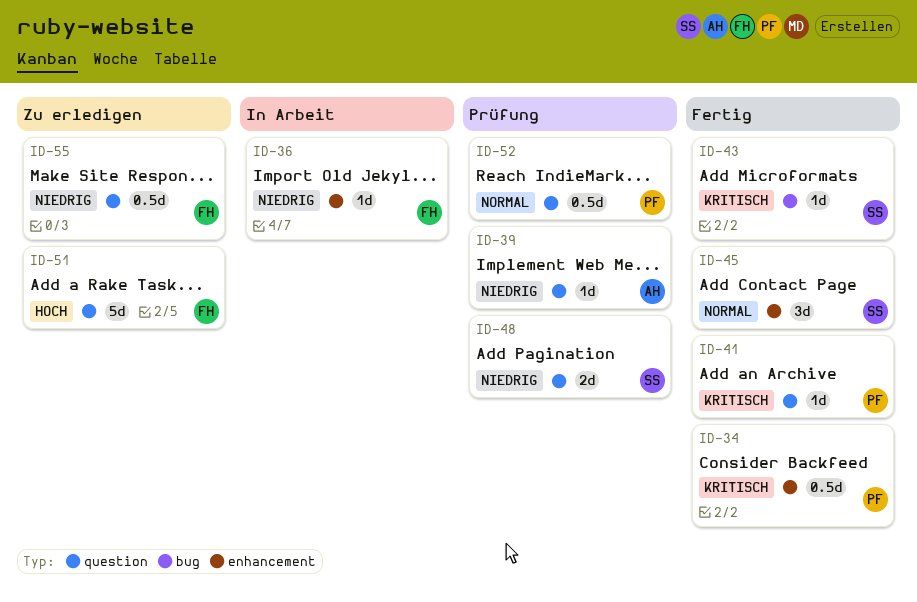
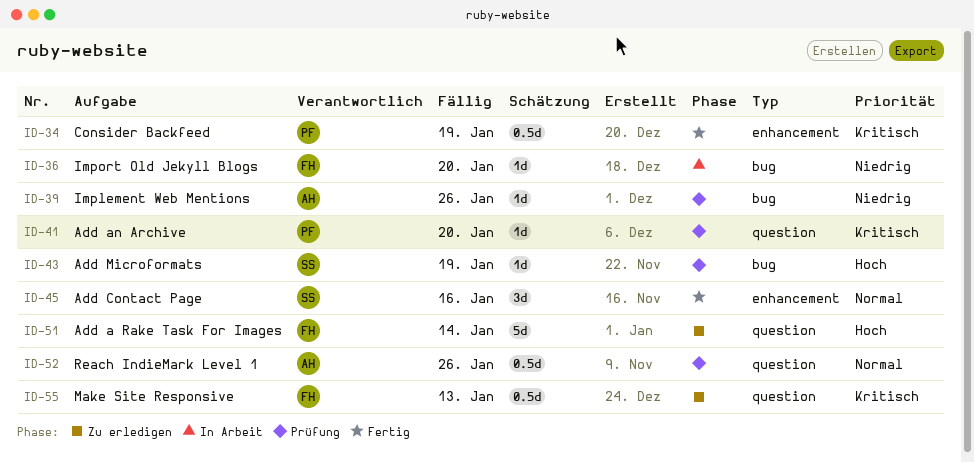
ID-36, label: enhancement -> bug
ID-39, label: question -> bug
ID-41, status: Fertig -> Prüfung
ID-43, status: Fertig -> Prüfung
ID-43, priority: Kritisch -> Hoch
ID-48: present -> none
ID-52, owner: PF -> AH
ID-55, priority: Niedrig -> Kritisch

